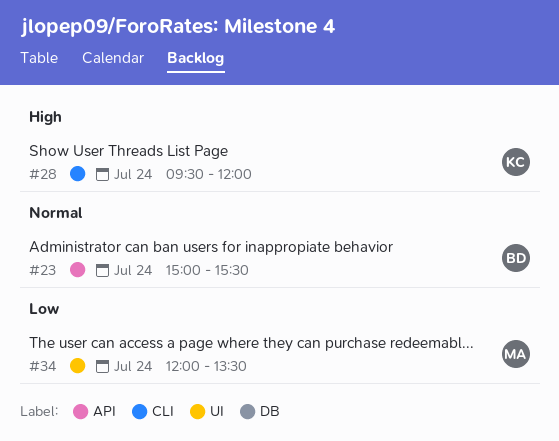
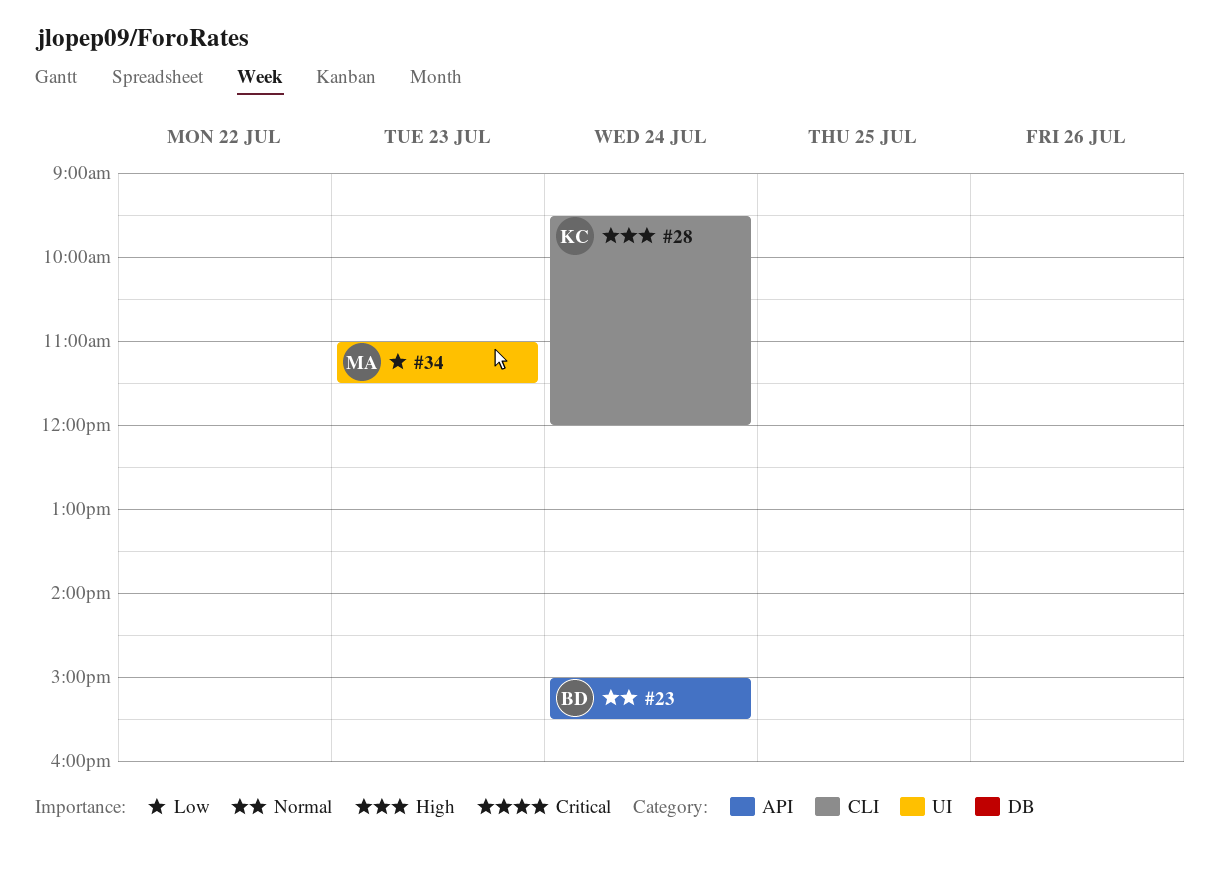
#34, day: Jul 24 -> Jul 23
#34, begins: 12:00 -> 11:00
#34, ends: 13:30 -> 11:30

